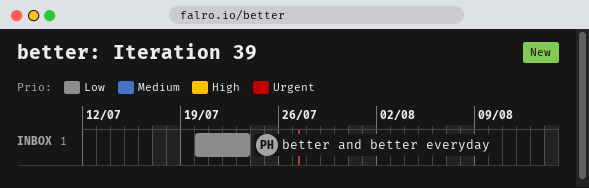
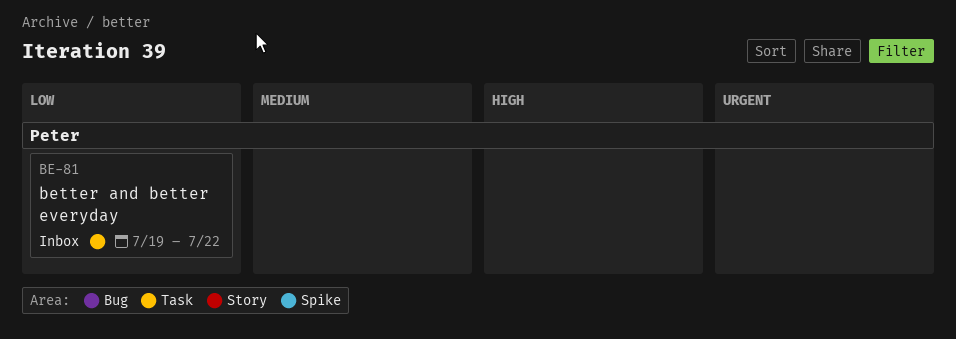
better and better everyday, start: Jul 20 -> Jul 19
better and better everyday, due: Jul 23 -> Jul 22

